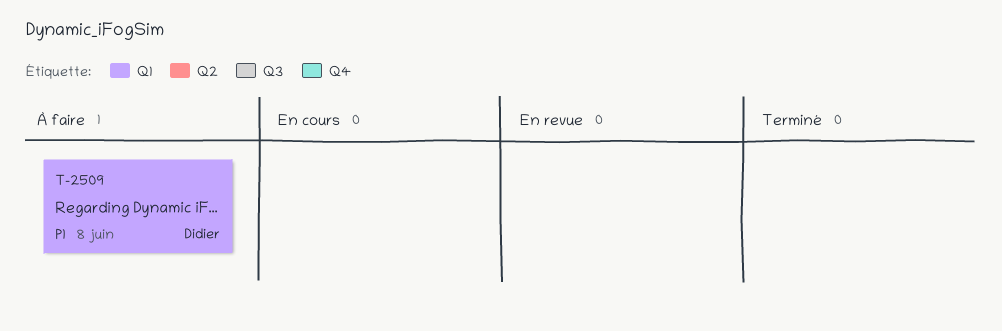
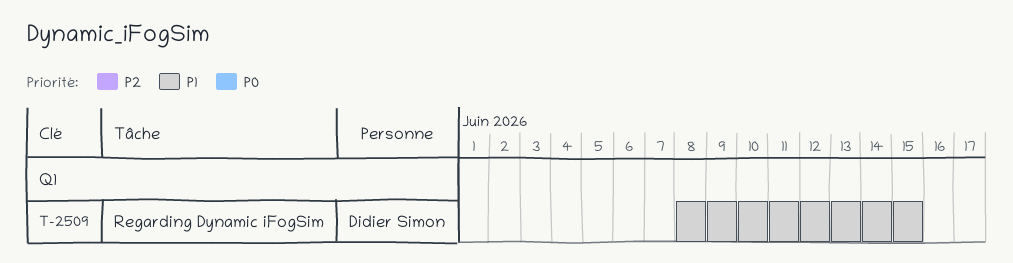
T-2509, due: Jun 8 -> Jun 15

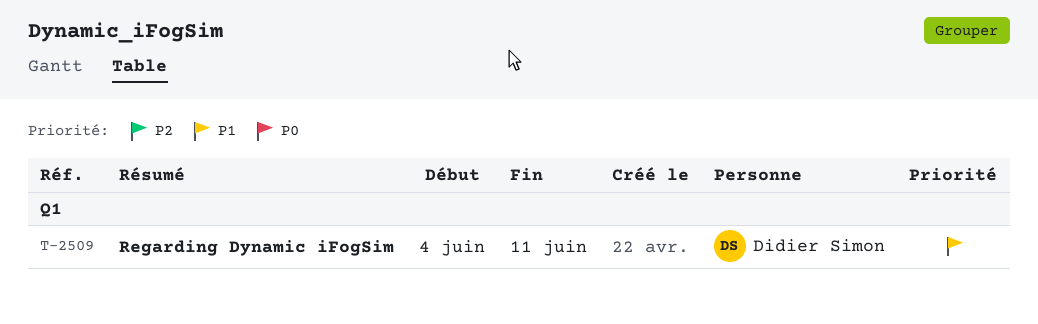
T-2509, start: Jun 8 -> Jun 4
T-2509, due: Jun 15 -> Jun 11

